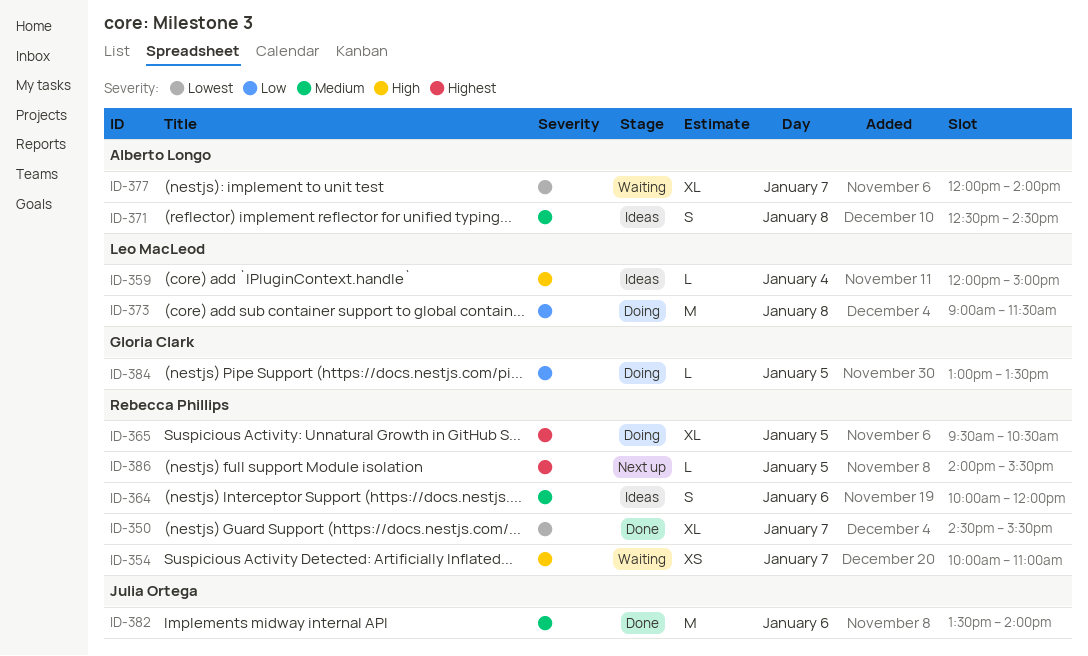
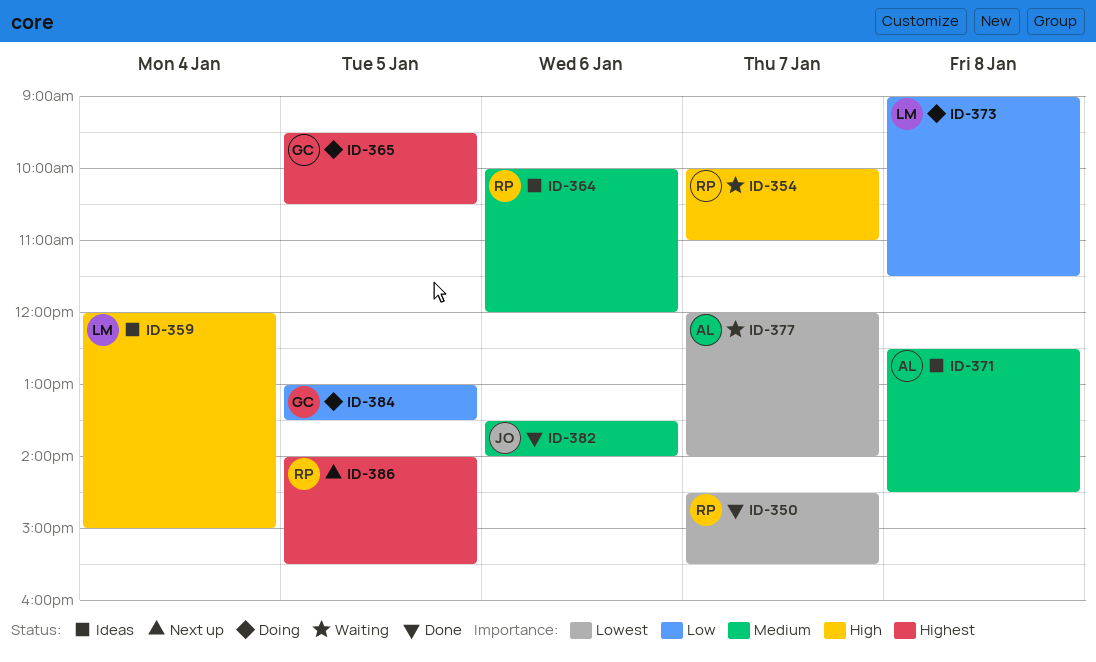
ID-365, owner: Rebecca Phillips -> Gloria Clark

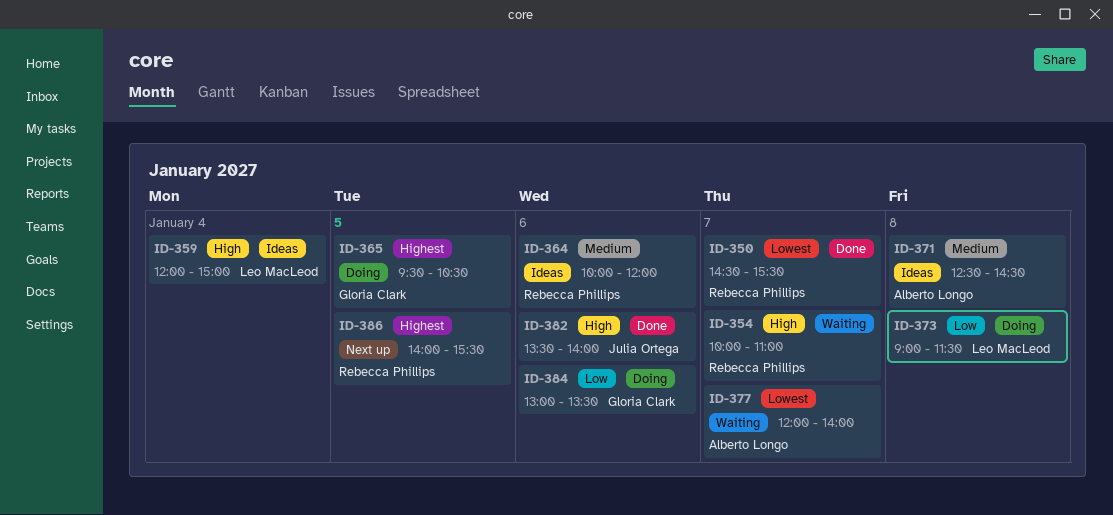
ID-382, priority: Medium -> High
ID-384, day: Jan 5 -> Jan 6

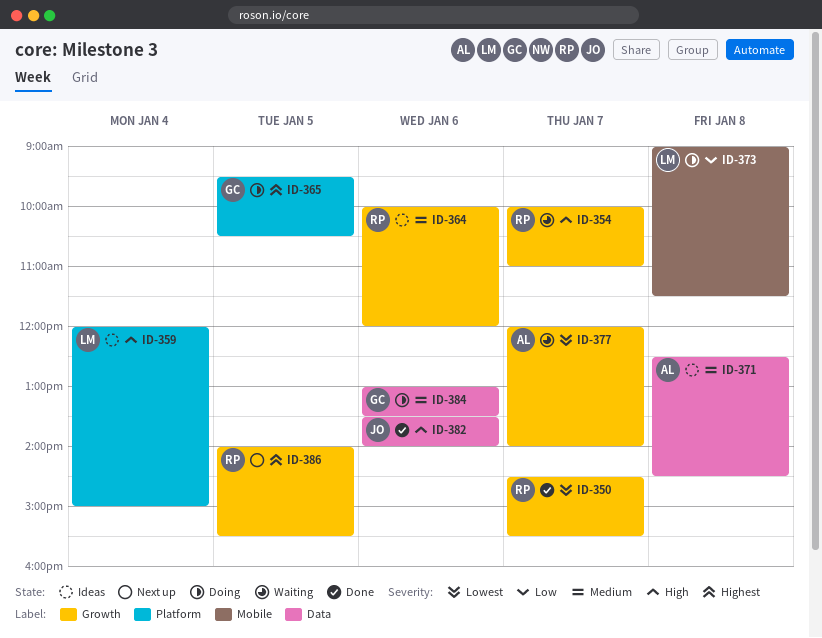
ID-384, priority: Low -> Medium

